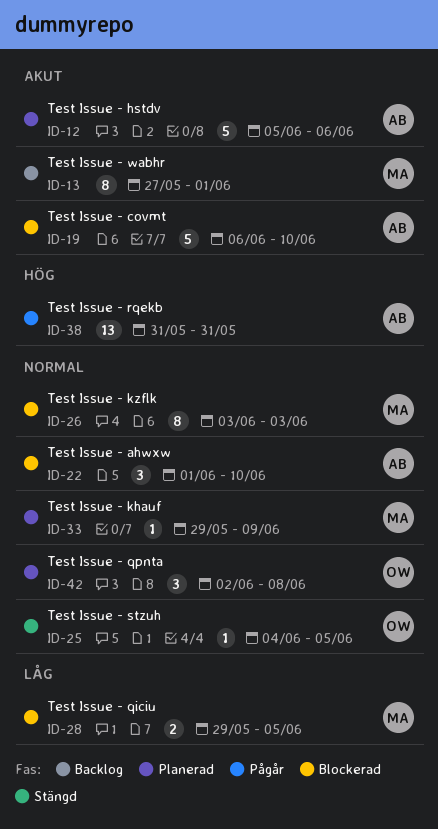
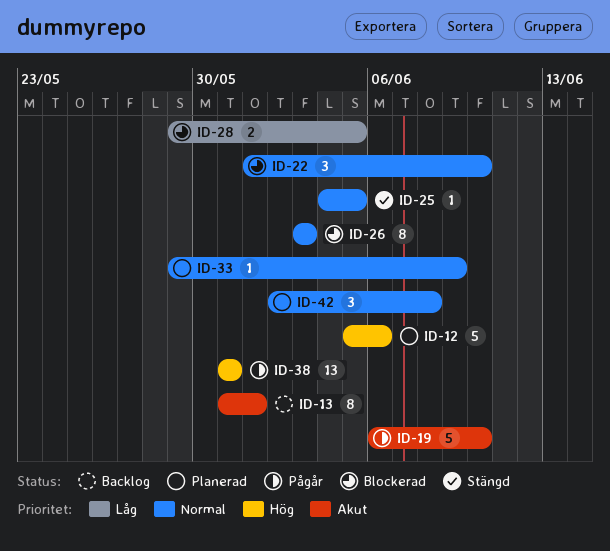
ID-12, priority: Akut -> Hög
ID-13, start: May 27 -> May 31
ID-19, status: Blockerad -> Pågår

